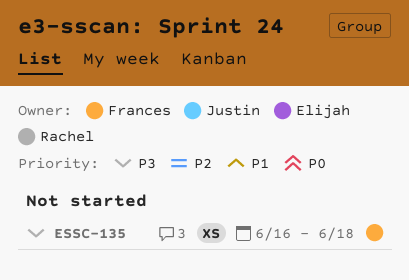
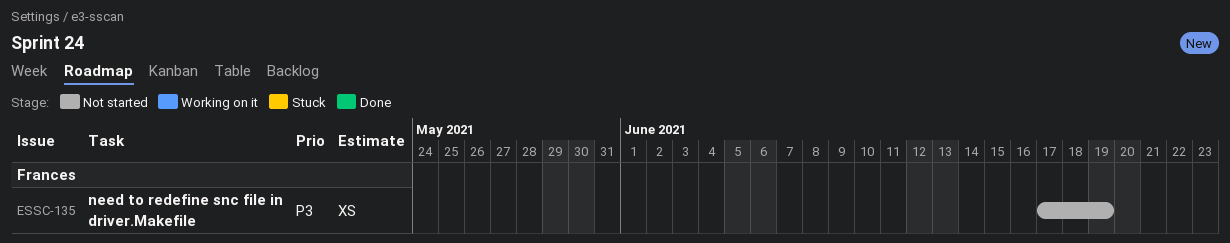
ESSC-135, start: Jun 16 -> Jun 17
ESSC-135, due: Jun 18 -> Jun 19

